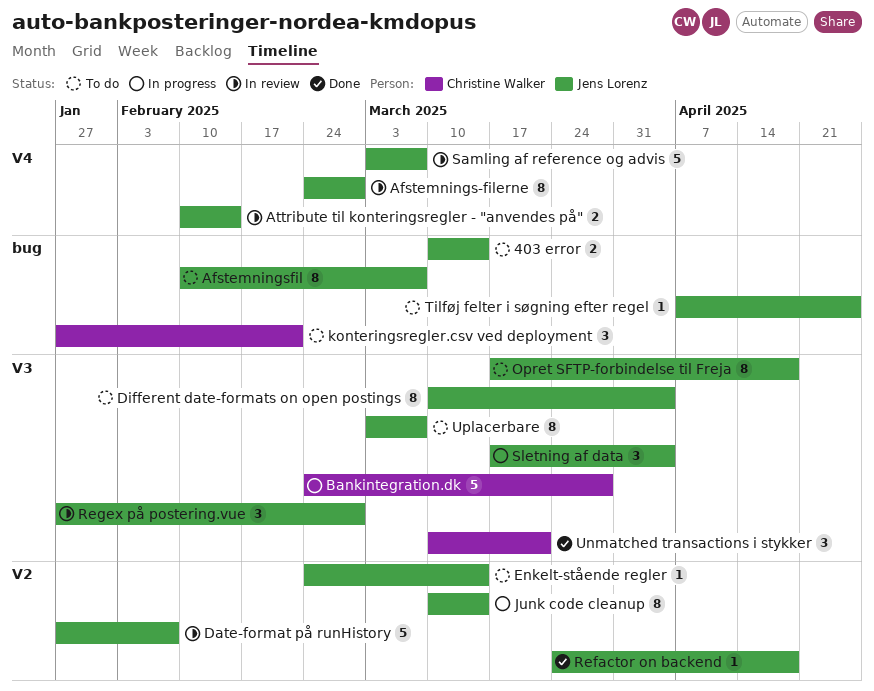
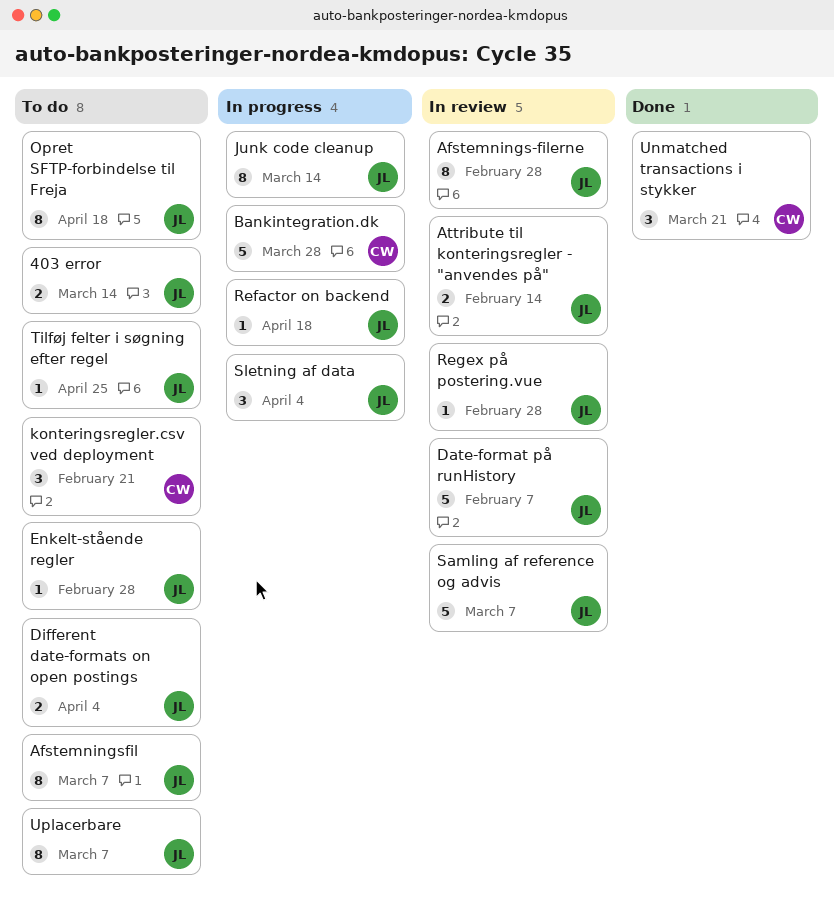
Different date-formats on open postings, estimate: 8 -> 2
Enkelt-stående regler, due: Mar 14 -> Feb 28
Refactor on backend, status: Done -> In progress
Regex på postering.vue, estimate: 3 -> 1

